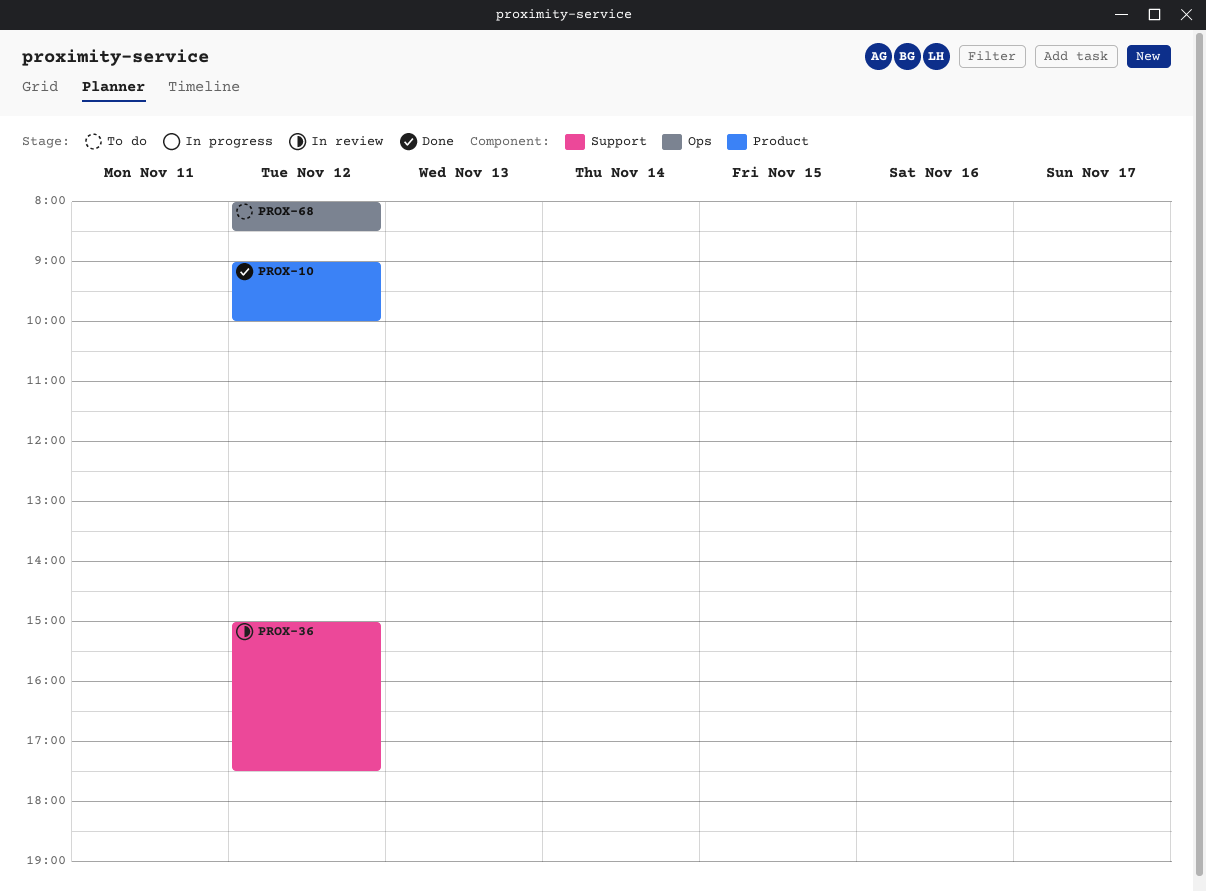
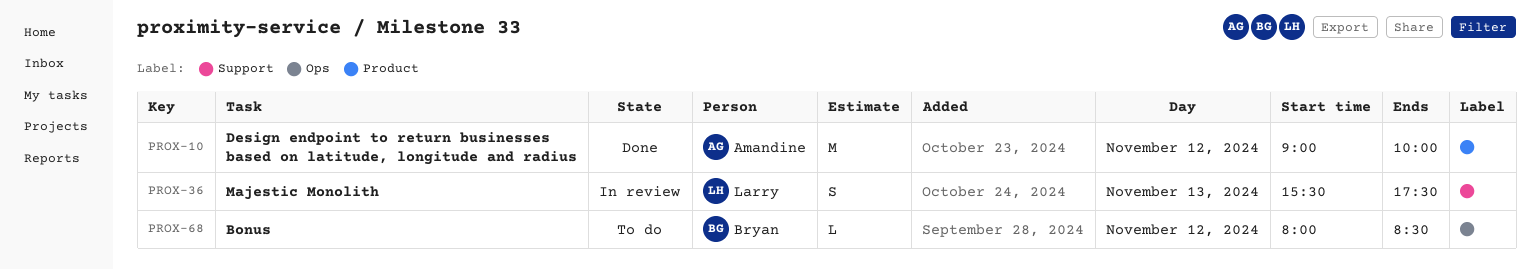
PROX-36, day: Nov 12 -> Nov 13
PROX-36, begins: 15:00 -> 15:30

